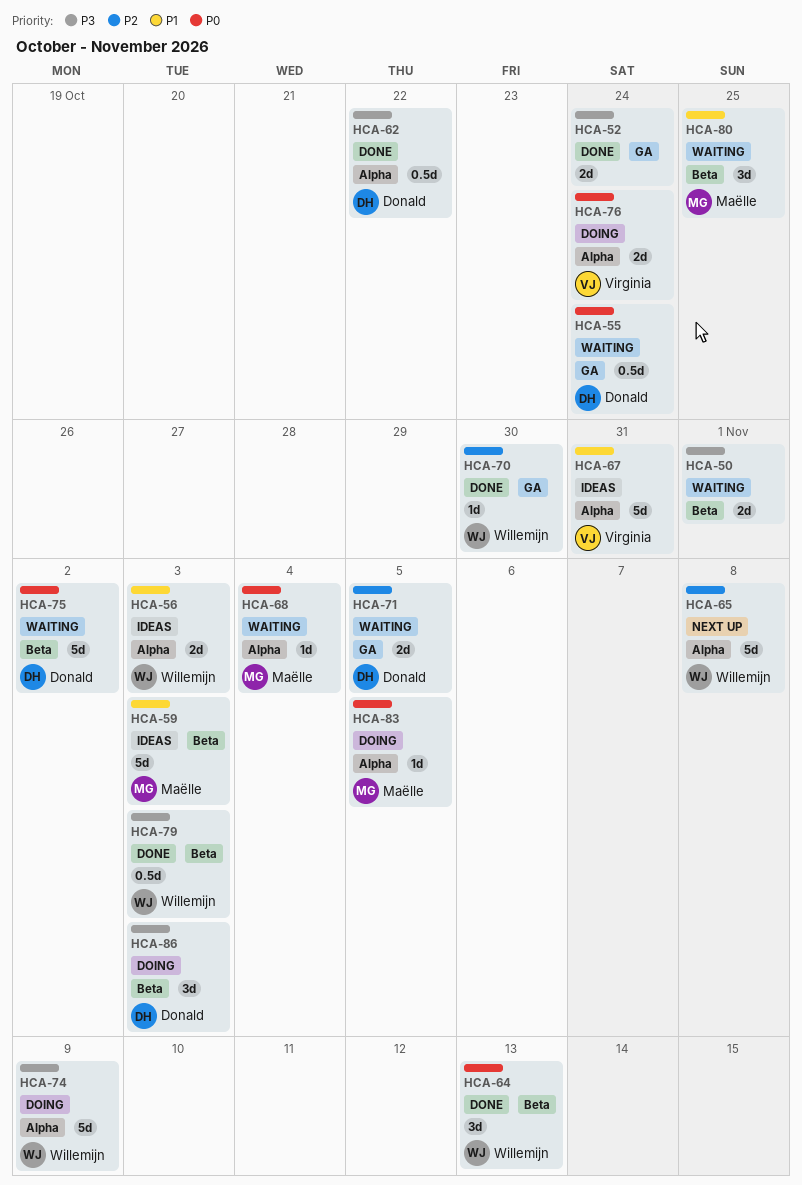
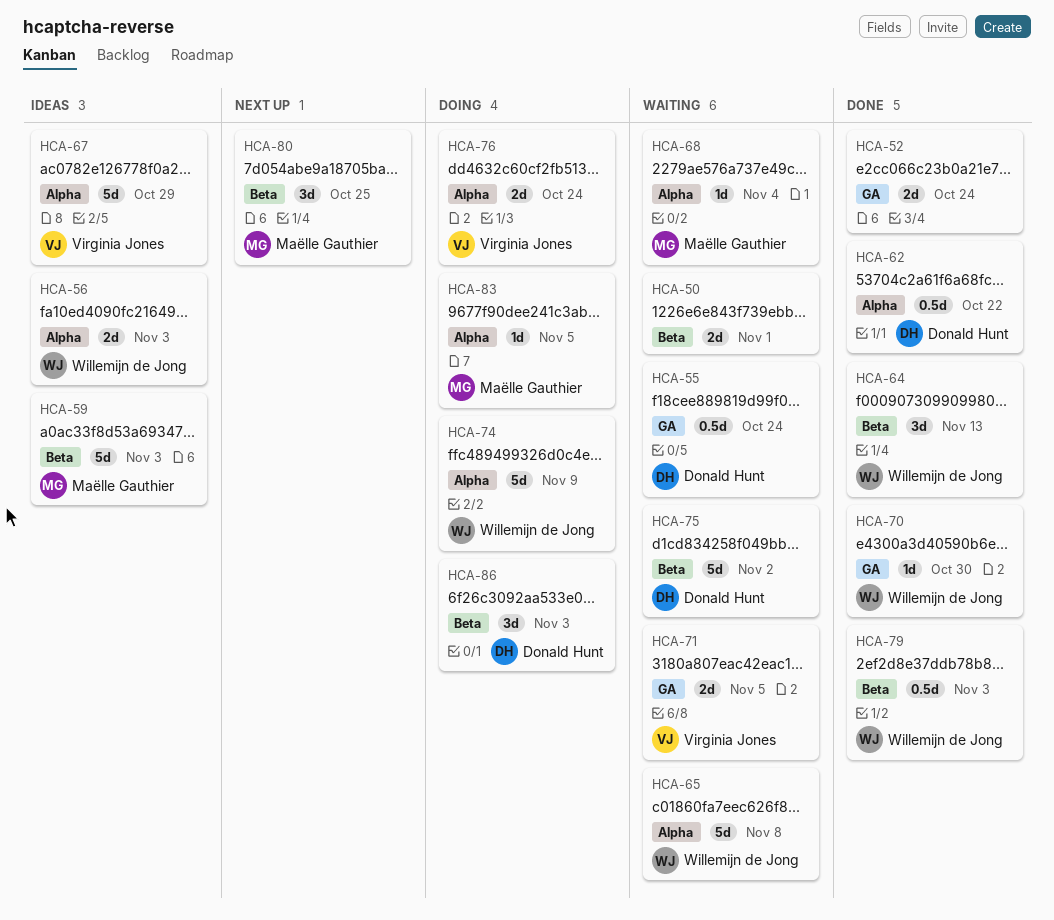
HCA-65, status: Next up -> Waiting
HCA-67, due: Oct 31 -> Oct 29
HCA-71, owner: Donald Hunt -> Virginia Jones
HCA-80, status: Waiting -> Next up

